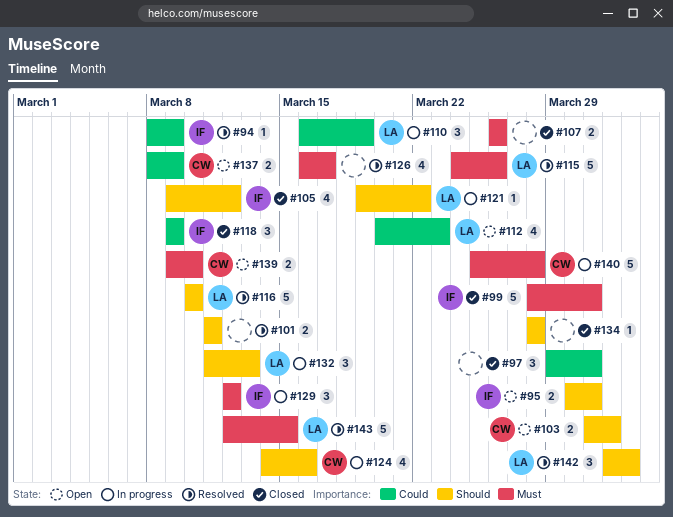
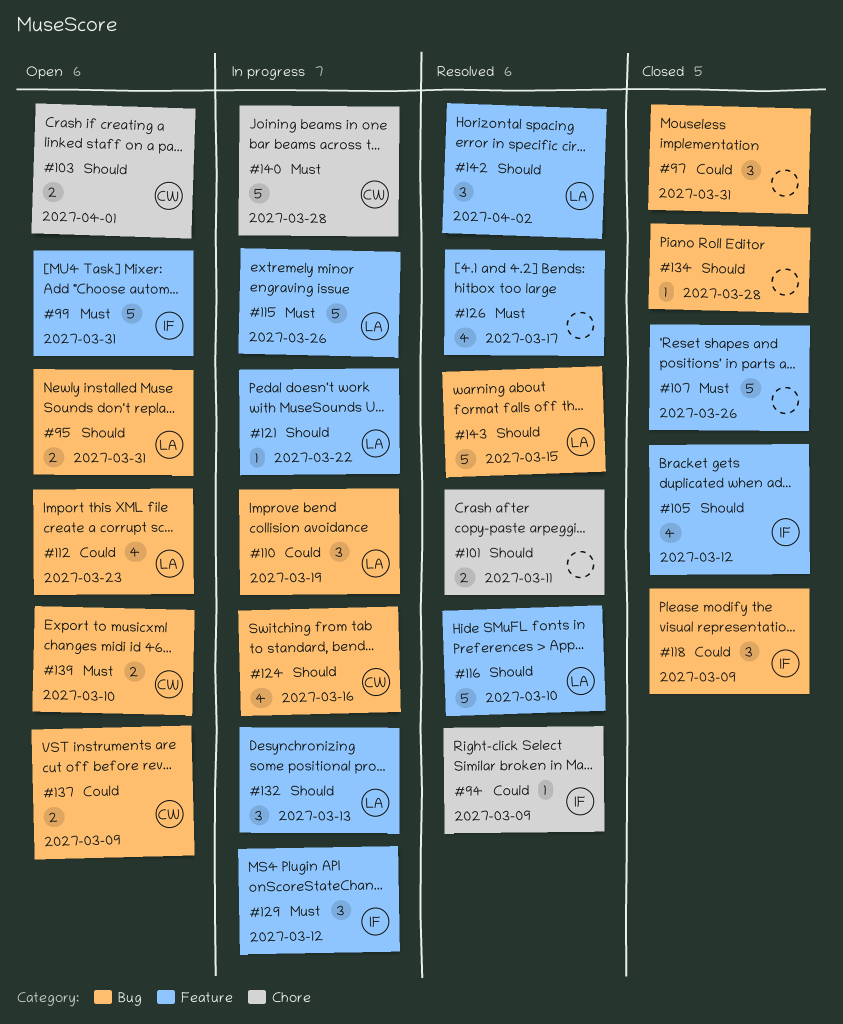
#95, owner: IF -> LA
#99, status: Closed -> Open
#107, estimate: 2 -> 5
#115, status: Resolved -> In progress
#143, priority: Must -> Should

